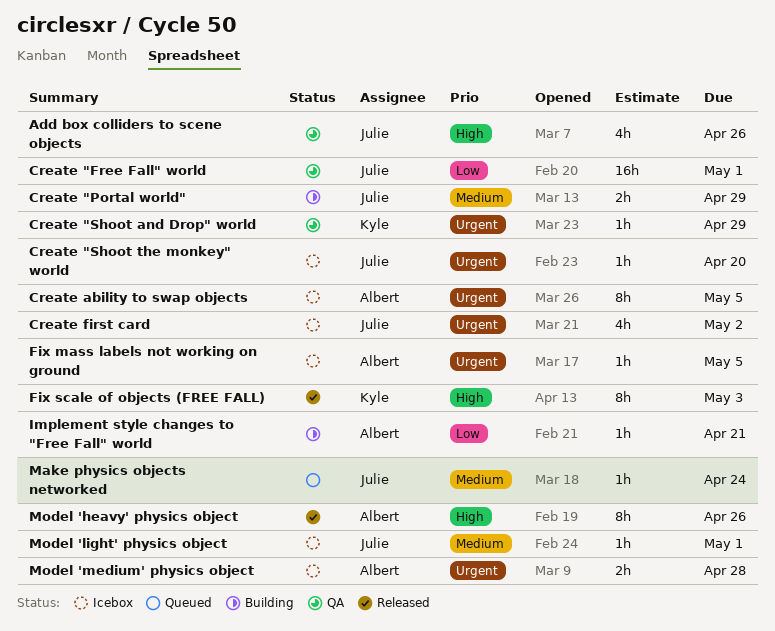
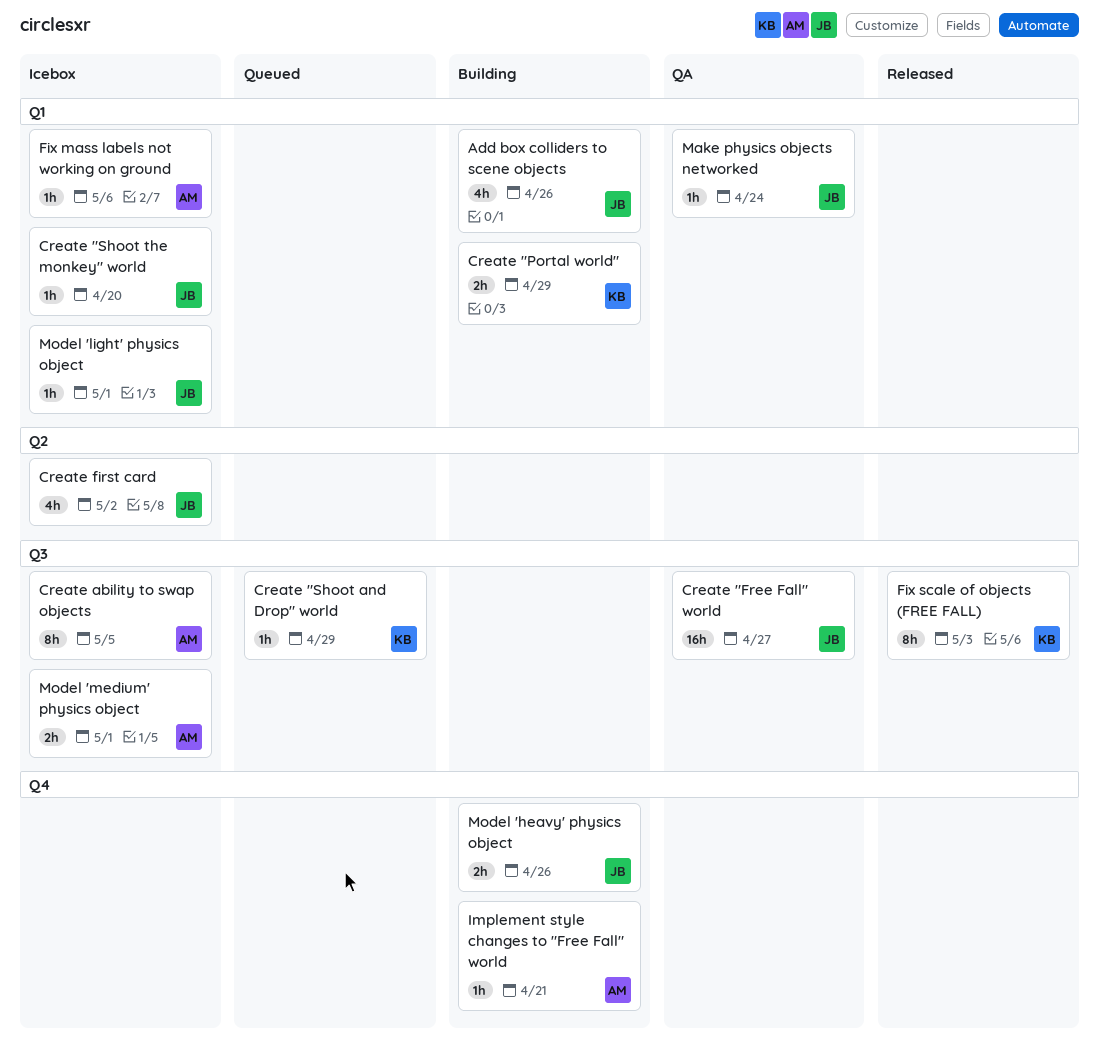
Add box colliders to scene objects, status: QA -> Building
Create "Free Fall" world, due: May 1 -> Apr 27
Create "Portal world", owner: Julie -> Kyle
Create "Shoot and Drop" world, status: QA -> Queued
Fix mass labels not working on ground, due: May 5 -> May 6
Make physics objects networked, status: Queued -> QA
Model 'heavy' physics object, status: Released -> Building
Model 'heavy' physics object, owner: Albert -> Julie
Model 'heavy' physics object, estimate: 8h -> 2h
Model 'medium' physics object, due: Apr 28 -> May 1

